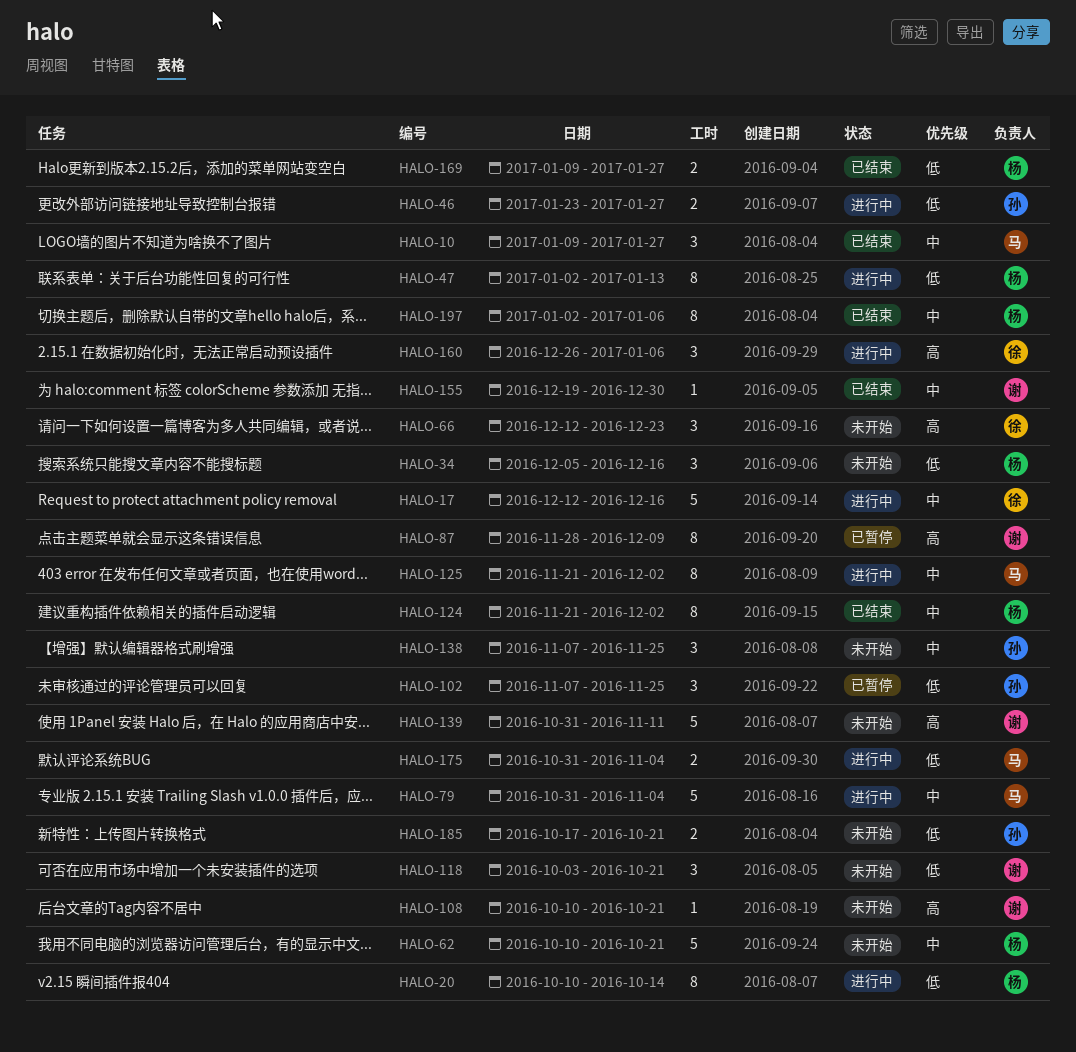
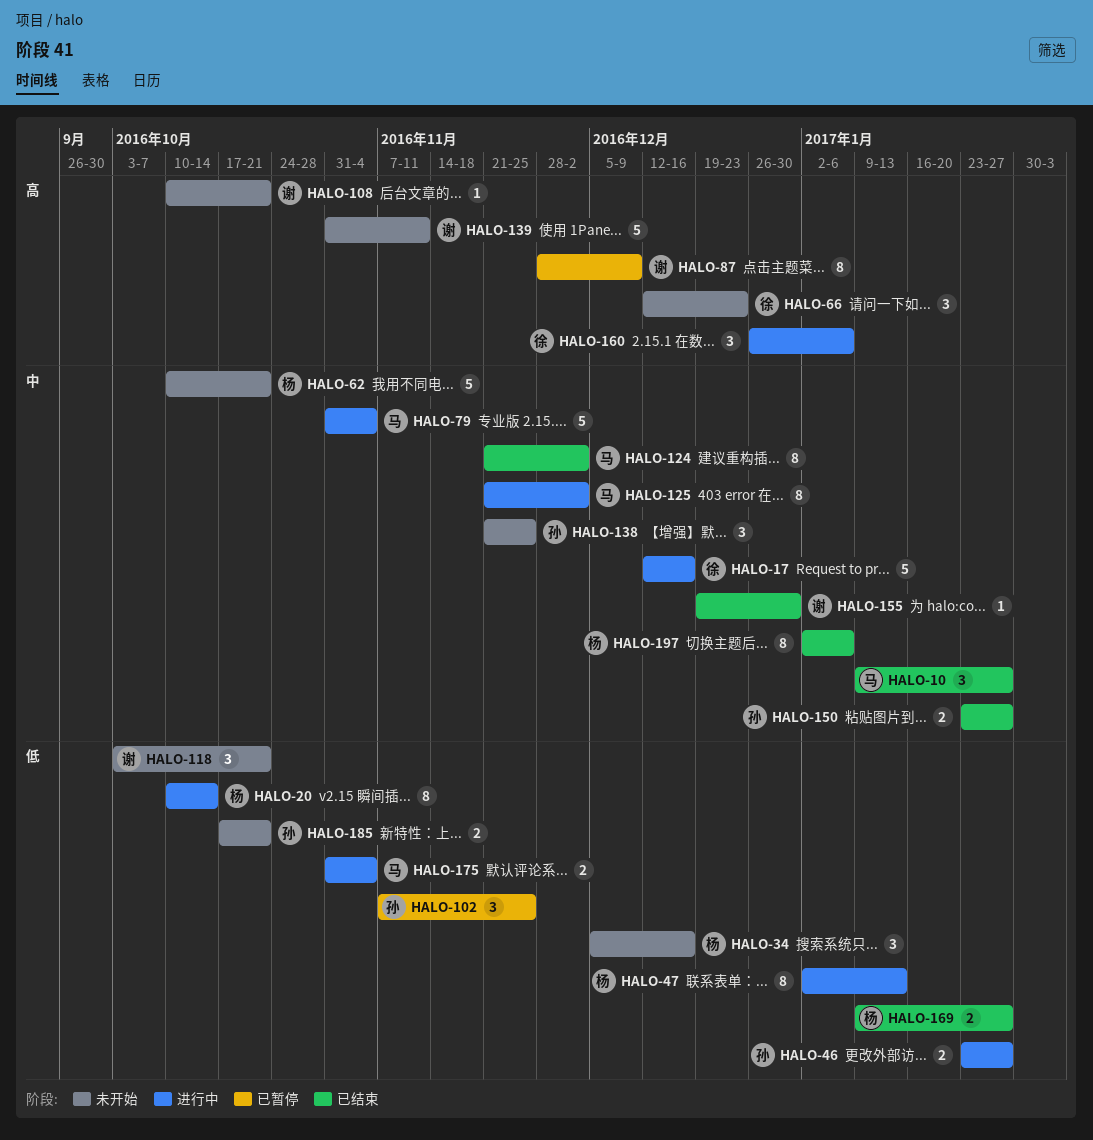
HALO-124, owner: 杨 -> 马
HALO-138, start: Nov 7 -> Nov 21
HALO-150: none -> present

